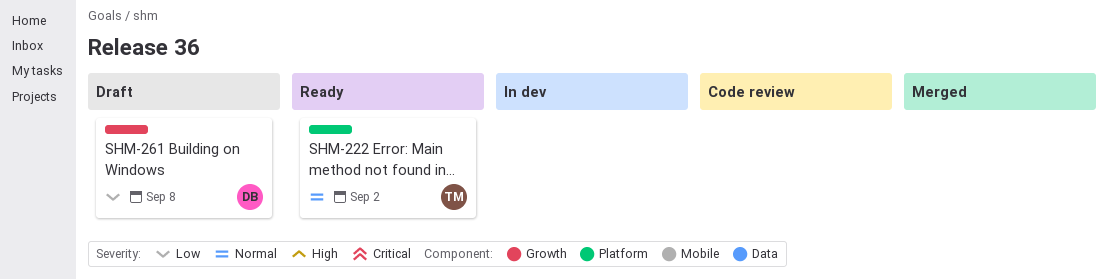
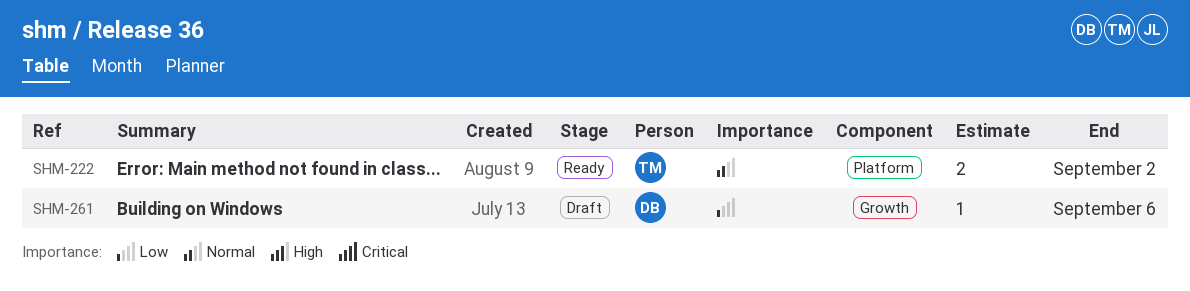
SHM-261, due: Sep 8 -> Sep 6

